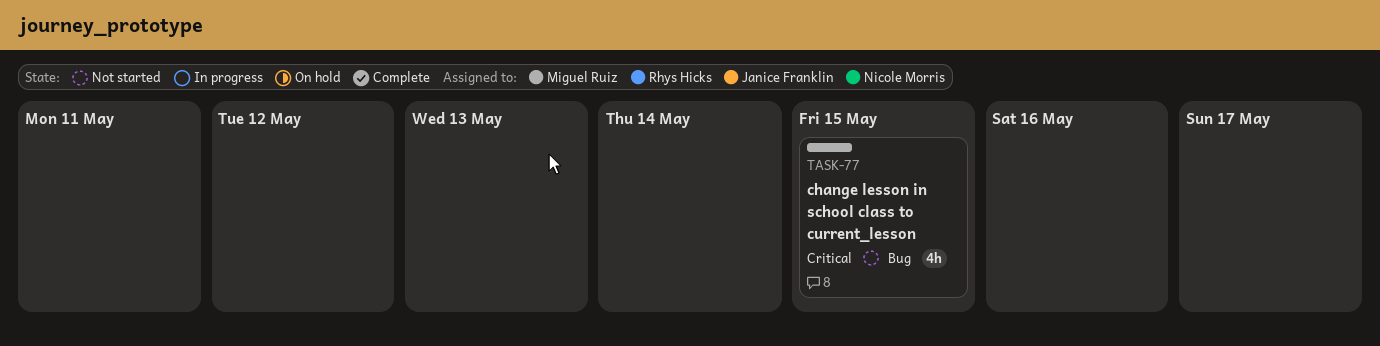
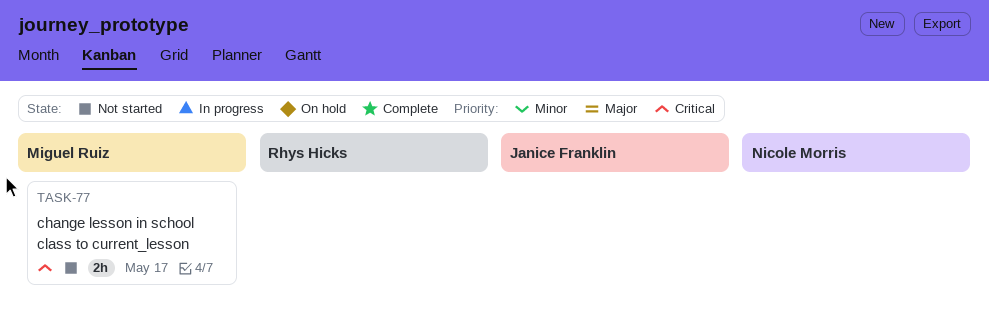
TASK-77, estimate: 4h -> 2h
TASK-77, due: May 15 -> May 17

